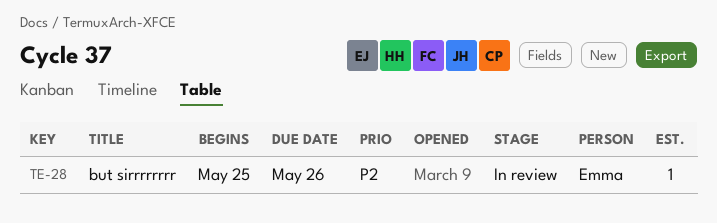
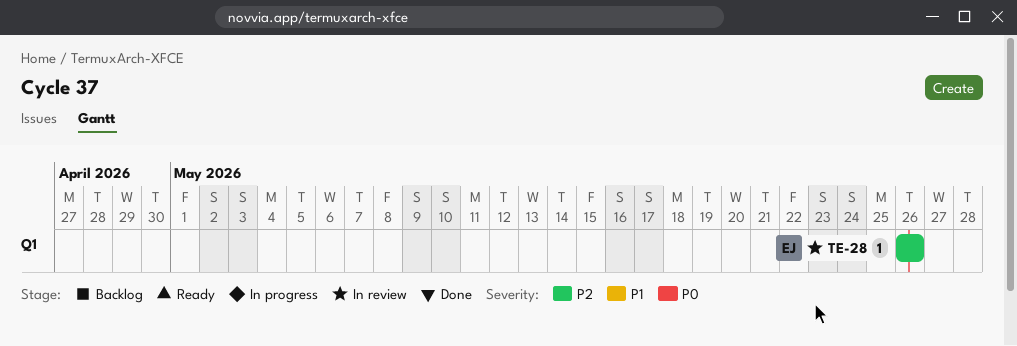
TE-28, start: May 25 -> May 26

